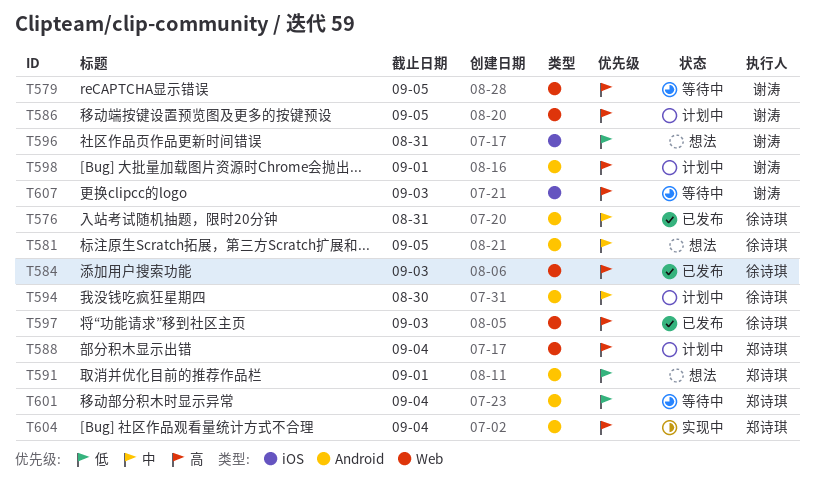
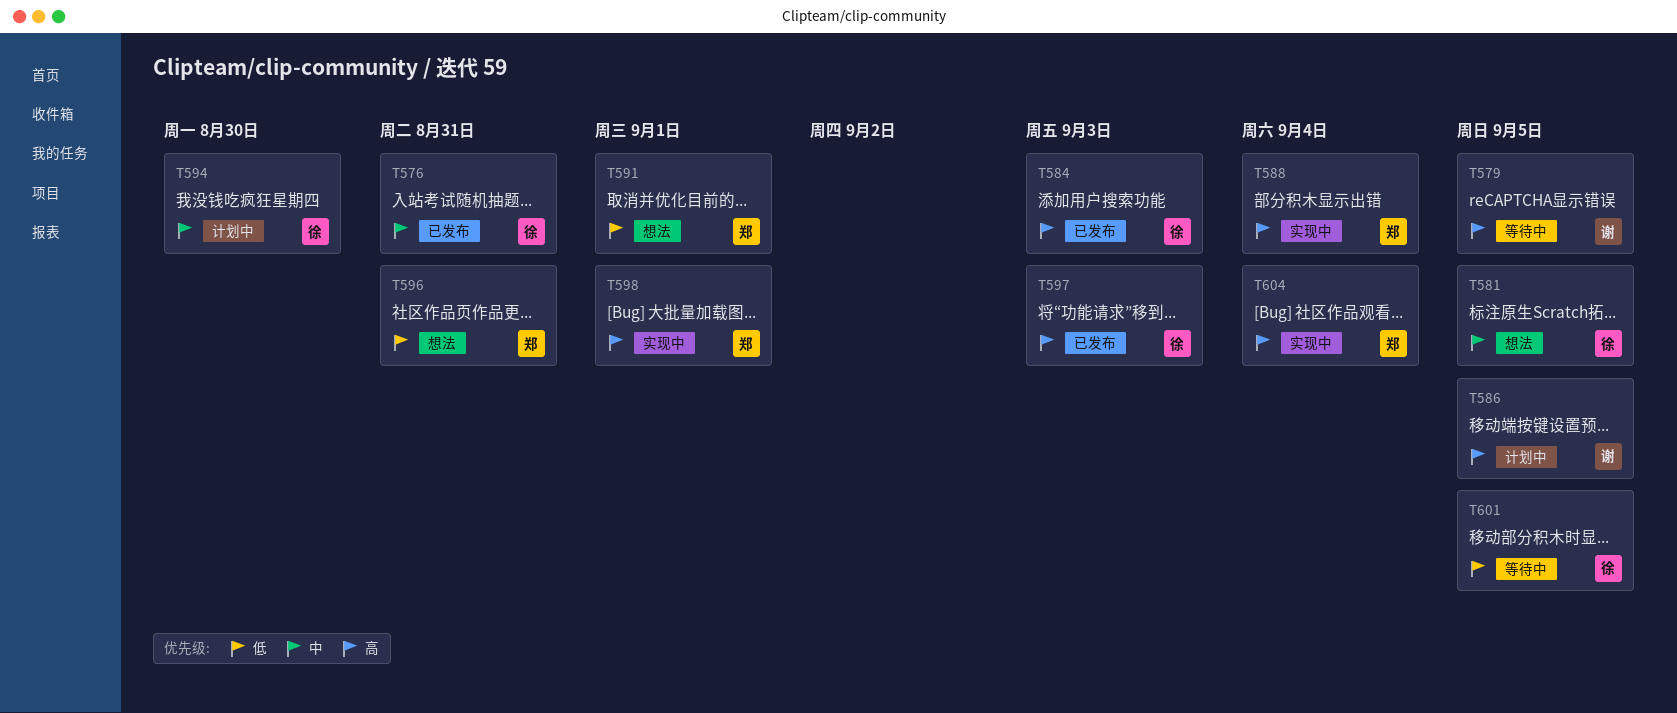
T588, status: 计划中 -> 实现中
T596, owner: 谢涛 -> 郑诗琪
T598, status: 计划中 -> 实现中
T598, owner: 谢涛 -> 郑诗琪
T601, owner: 郑诗琪 -> 徐诗琪
T601, due: Sep 4 -> Sep 5
T607: present -> none

